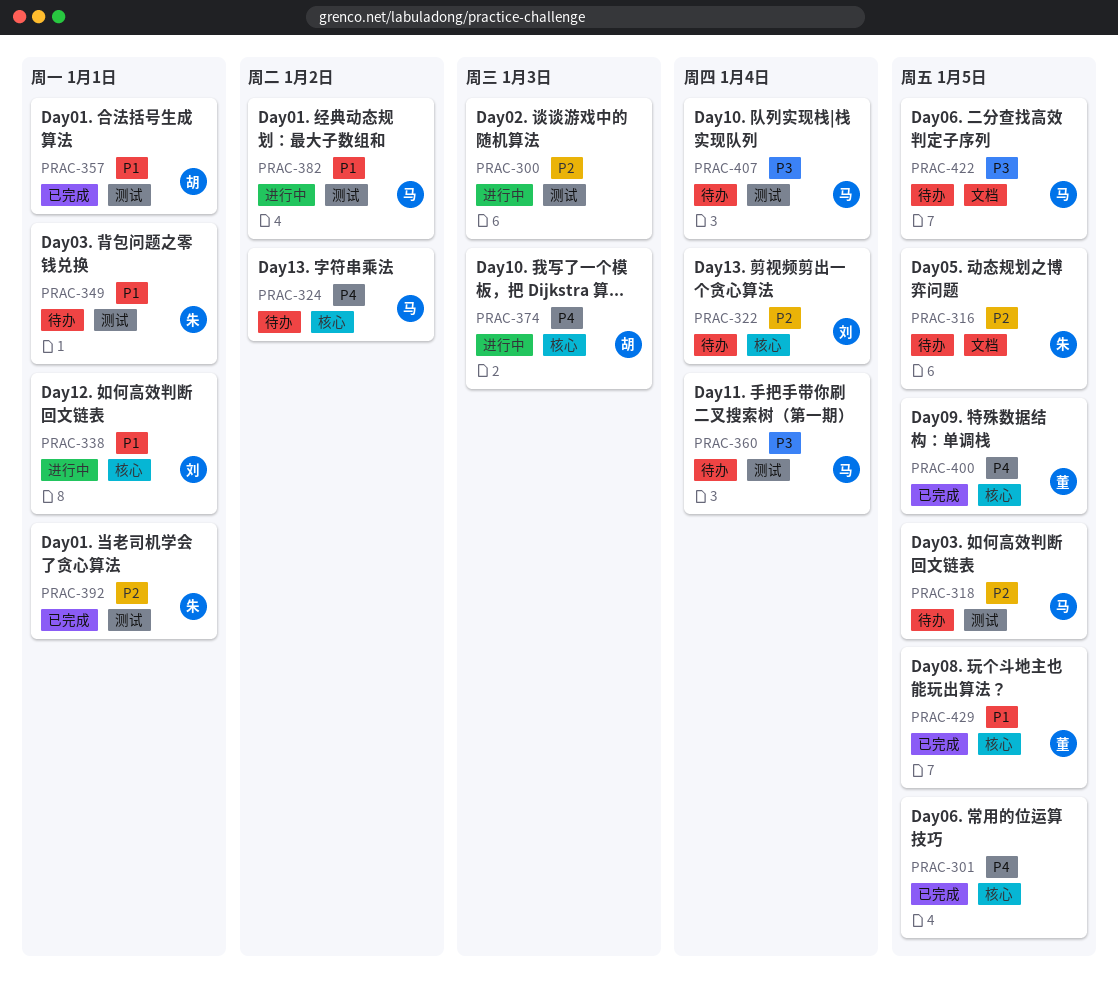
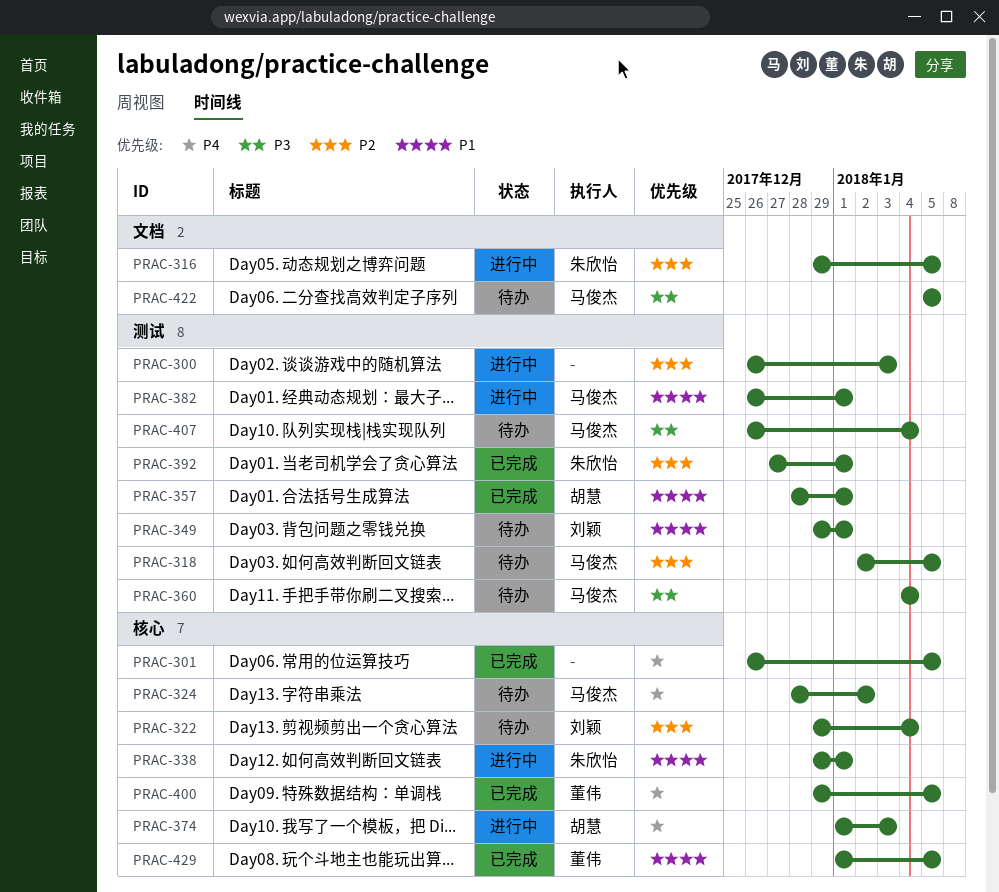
PRAC-316, status: 待办 -> 进行中
PRAC-338, owner: 刘颖 -> 朱欣怡
PRAC-349, owner: 朱欣怡 -> 刘颖
PRAC-382, due: Jan 2 -> Jan 1

